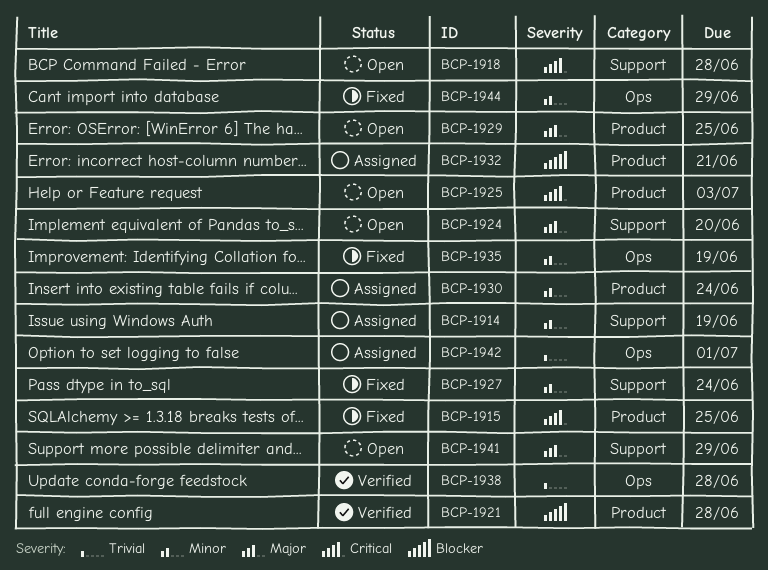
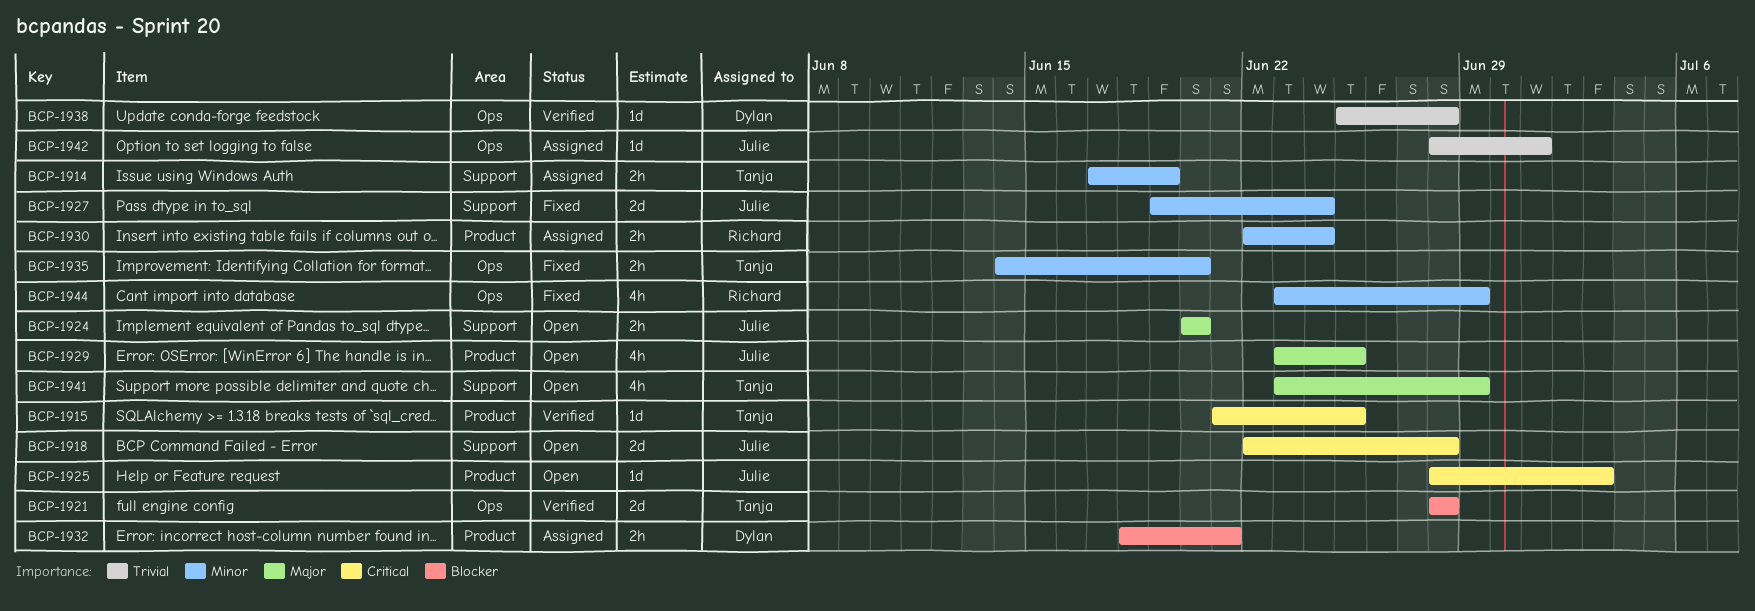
BCP-1915, status: Fixed -> Verified
BCP-1921, label: Product -> Ops
BCP-1935, due: Jun 19 -> Jun 20

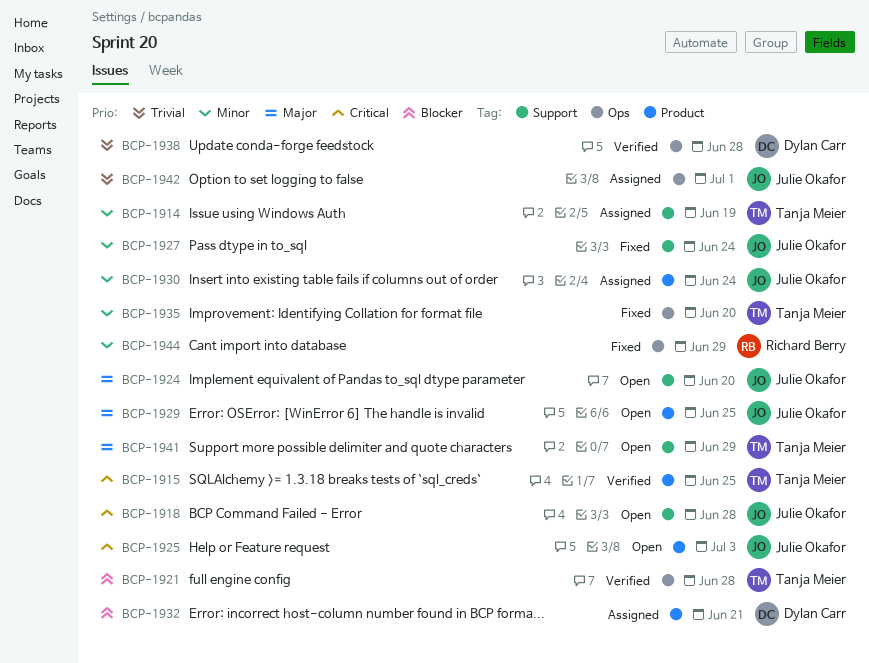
BCP-1930, owner: Richard Berry -> Julie Okafor

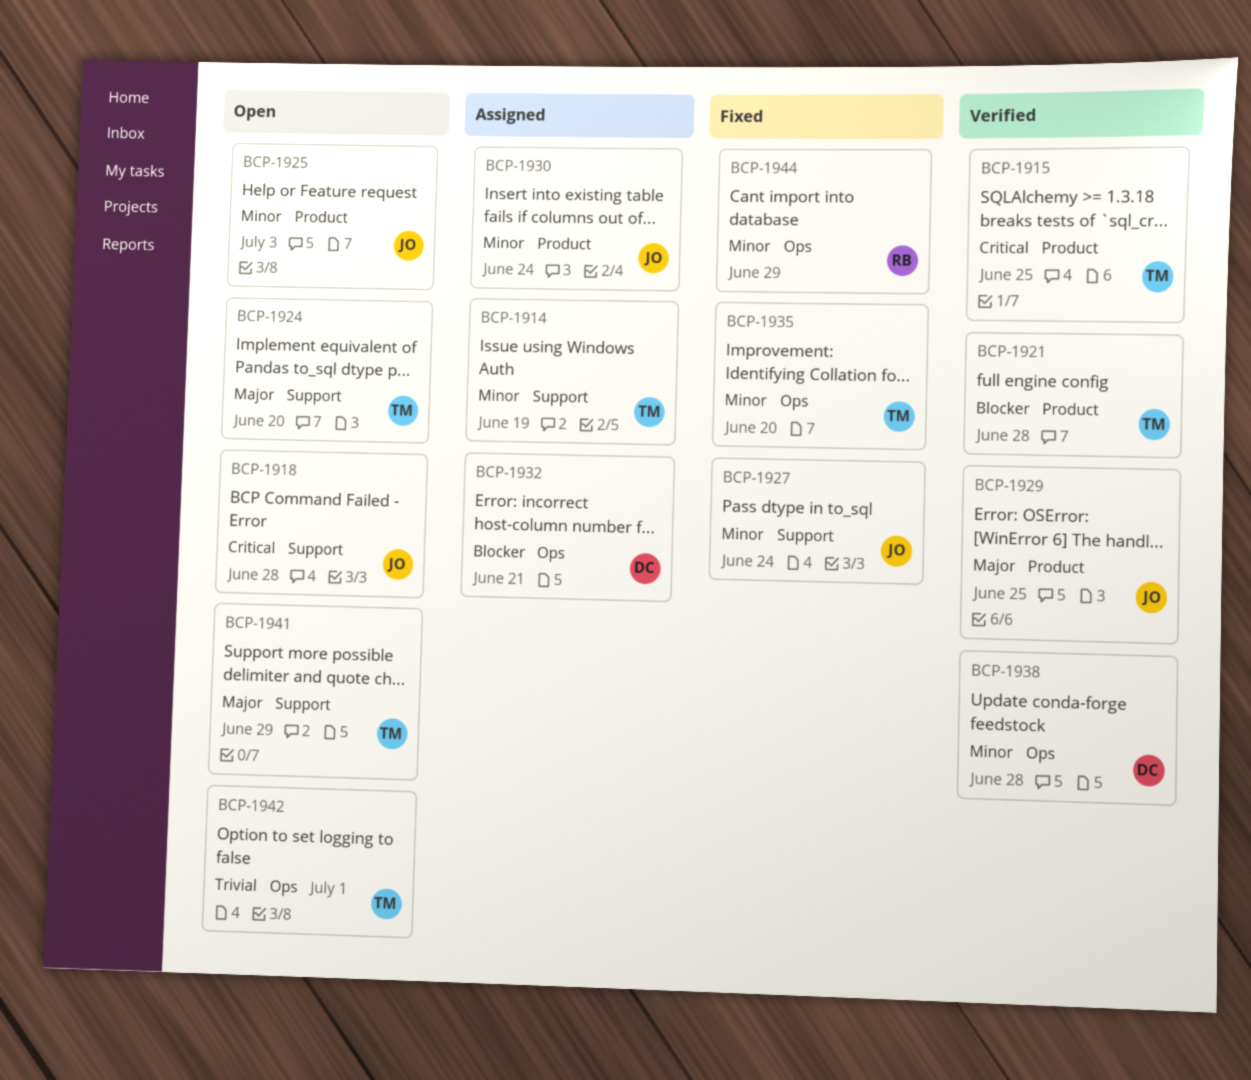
BCP-1921, label: Ops -> Product
BCP-1924, owner: Julie Okafor -> Tanja Meier
BCP-1925, priority: Critical -> Minor
BCP-1929, status: Open -> Verified
BCP-1932, label: Product -> Ops
BCP-1938, priority: Trivial -> Minor
BCP-1942, status: Assigned -> Open
BCP-1942, owner: Julie Okafor -> Tanja Meier

